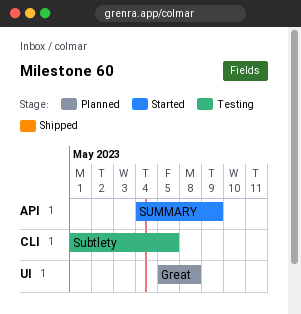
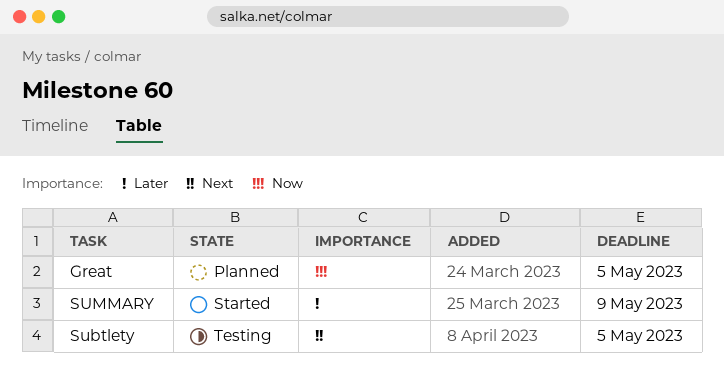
Great, due: May 8 -> May 5

